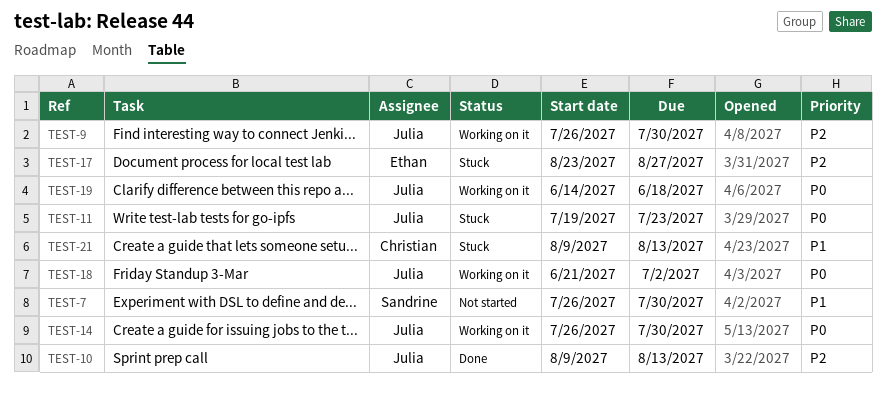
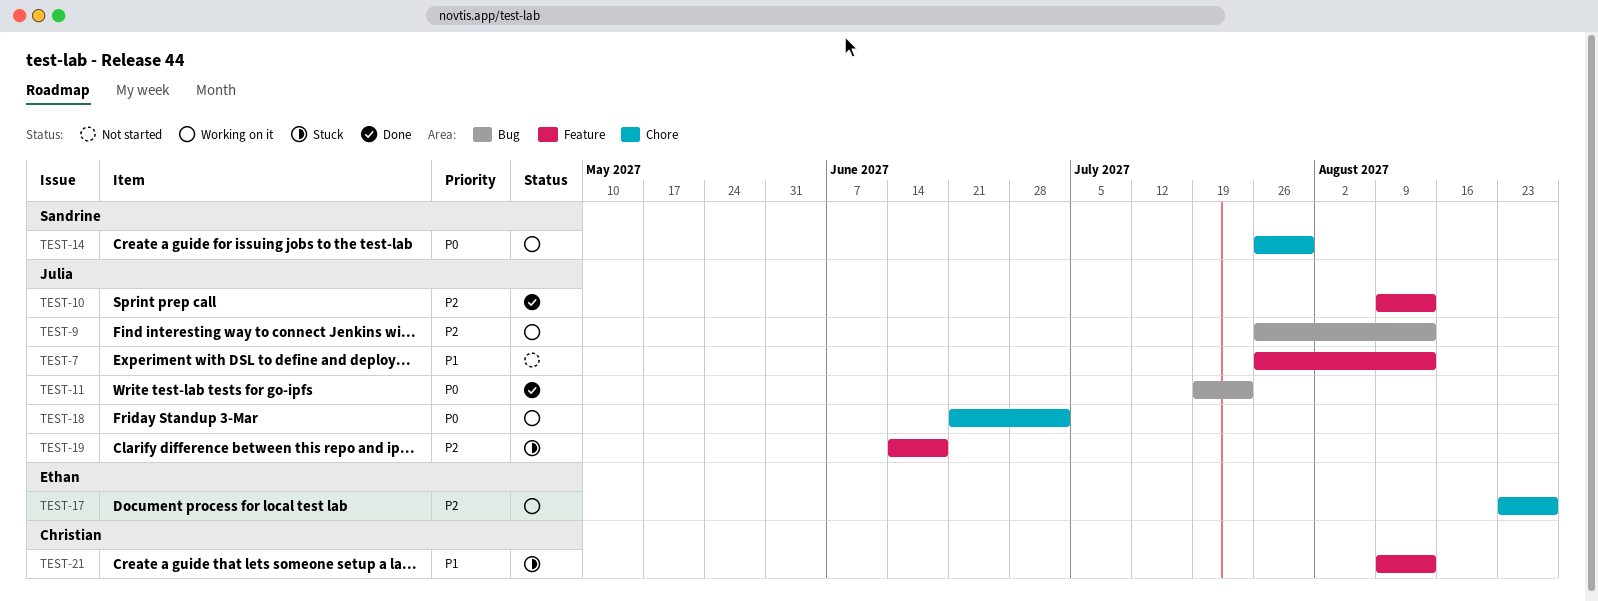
TEST-7, owner: Sandrine -> Julia
TEST-7, due: Jul 30 -> Aug 13
TEST-9, due: Jul 30 -> Aug 13
TEST-11, status: Stuck -> Done
TEST-14, owner: Julia -> Sandrine
TEST-17, status: Stuck -> Working on it
TEST-19, status: Working on it -> Stuck
TEST-19, priority: P0 -> P2

